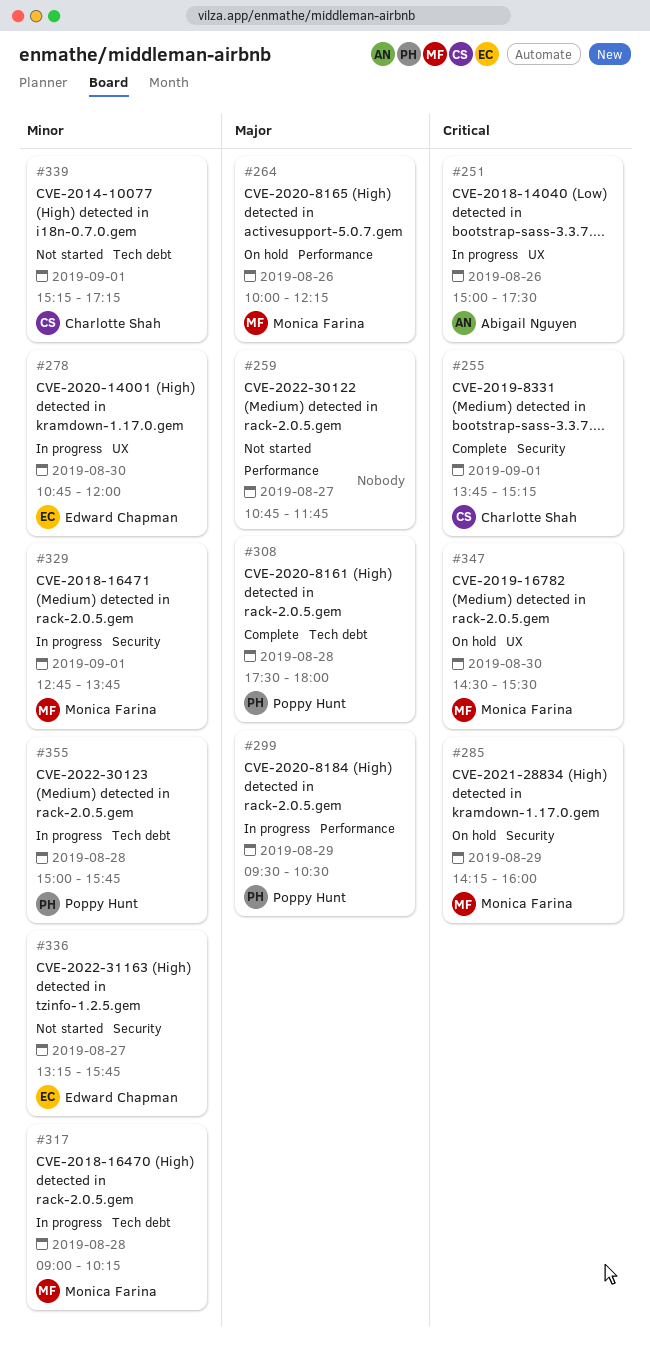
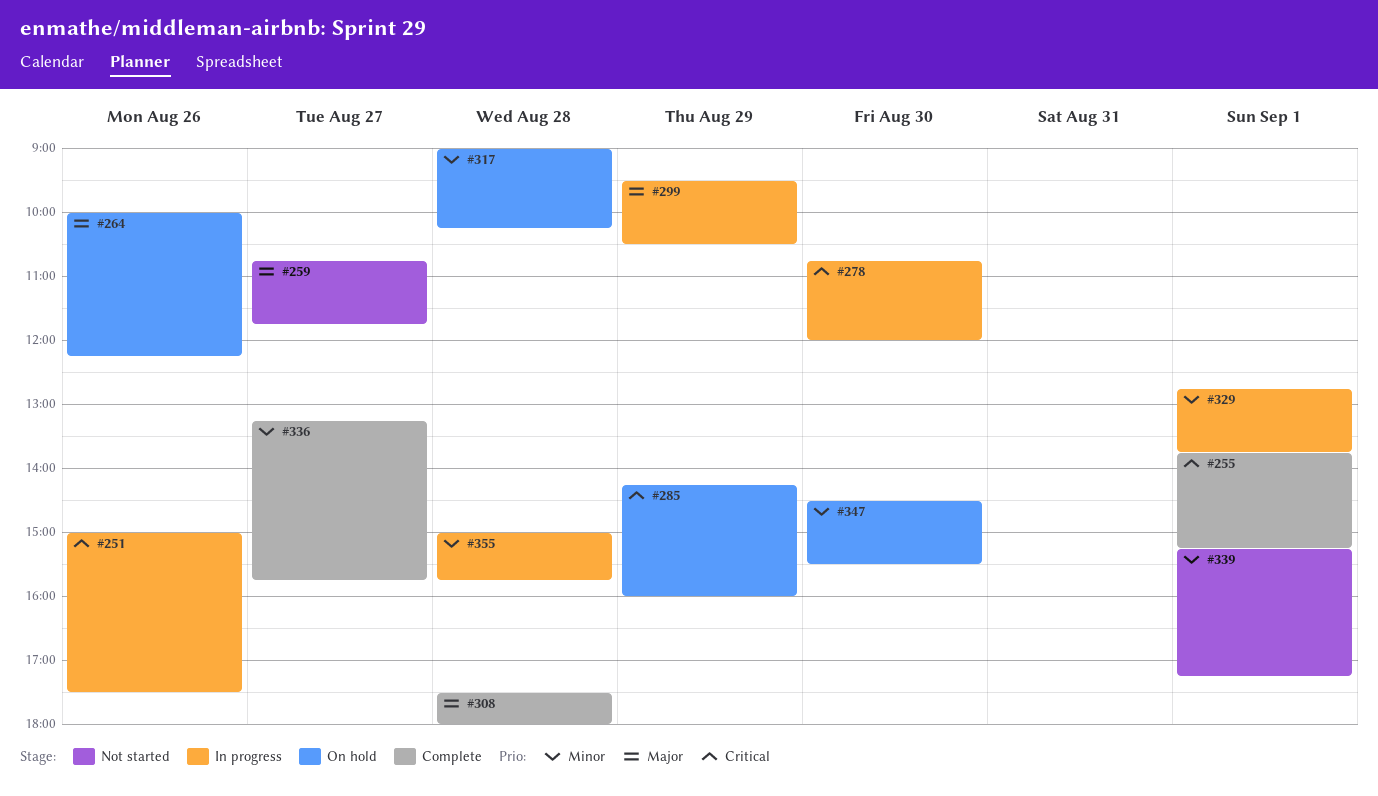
#278, priority: Minor -> Critical
#317, status: In progress -> On hold
#336, status: Not started -> Complete
#347, priority: Critical -> Minor

